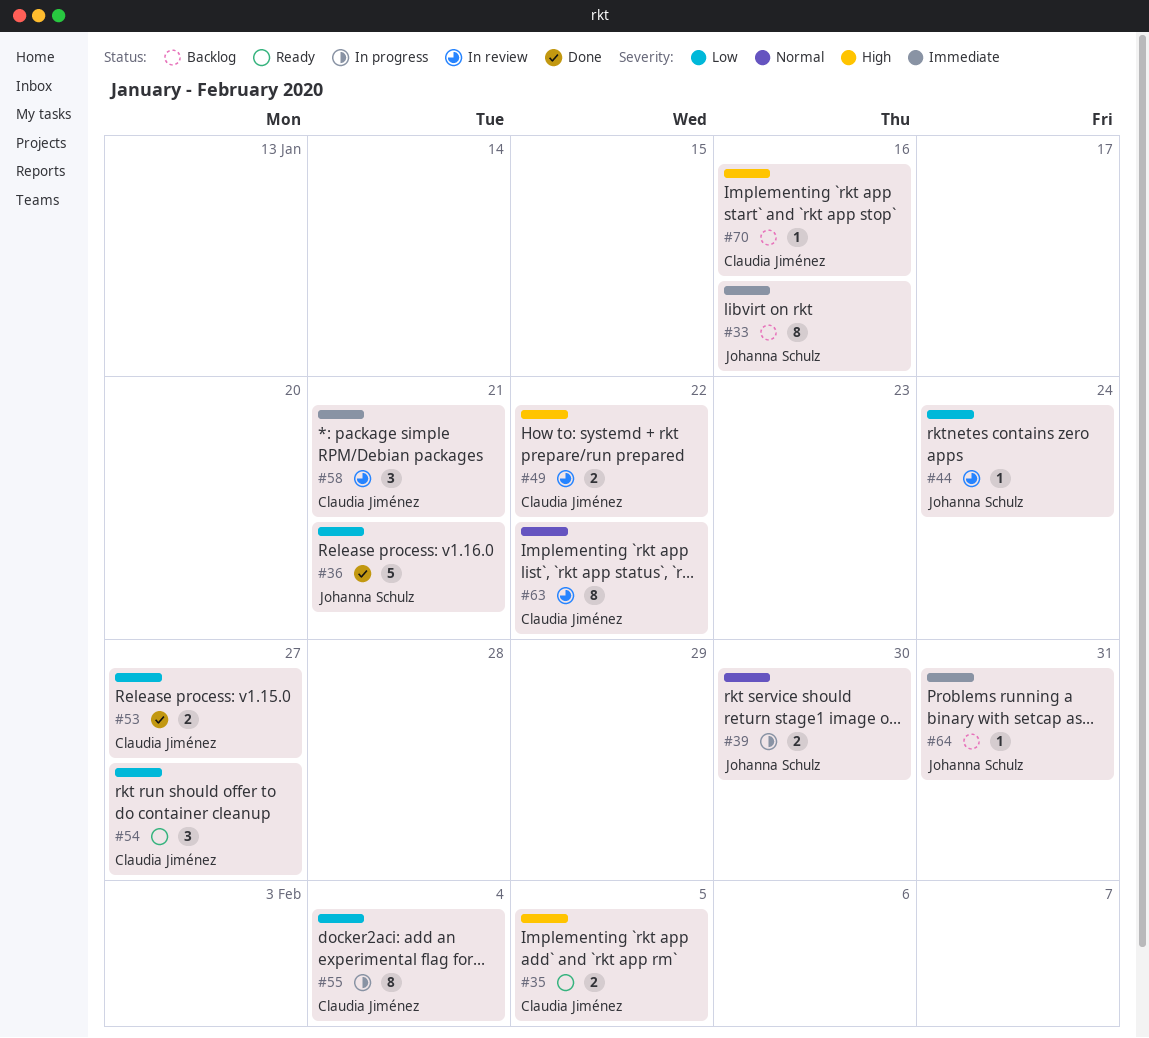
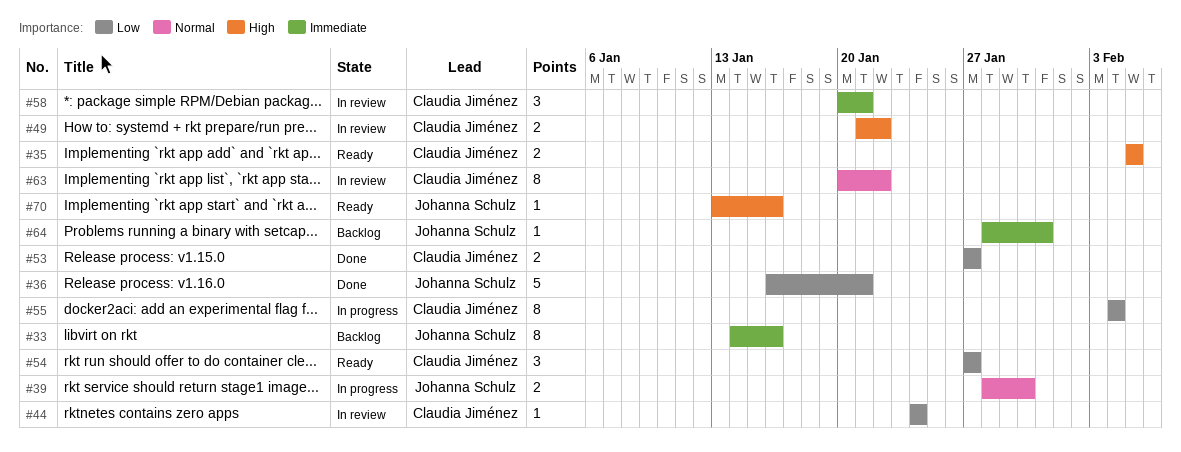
#44, owner: Johanna Schulz -> Claudia Jiménez
#70, status: Backlog -> Ready
#70, owner: Claudia Jiménez -> Johanna Schulz

